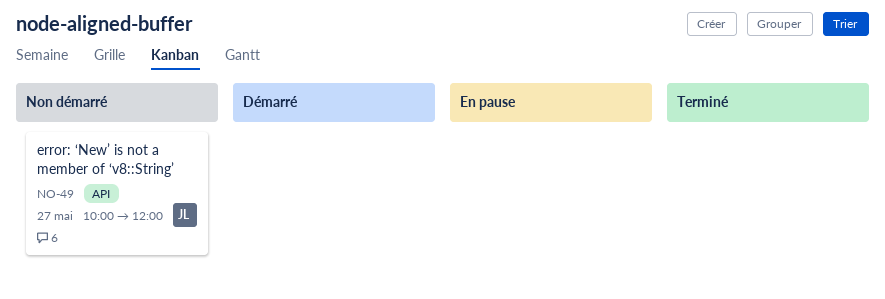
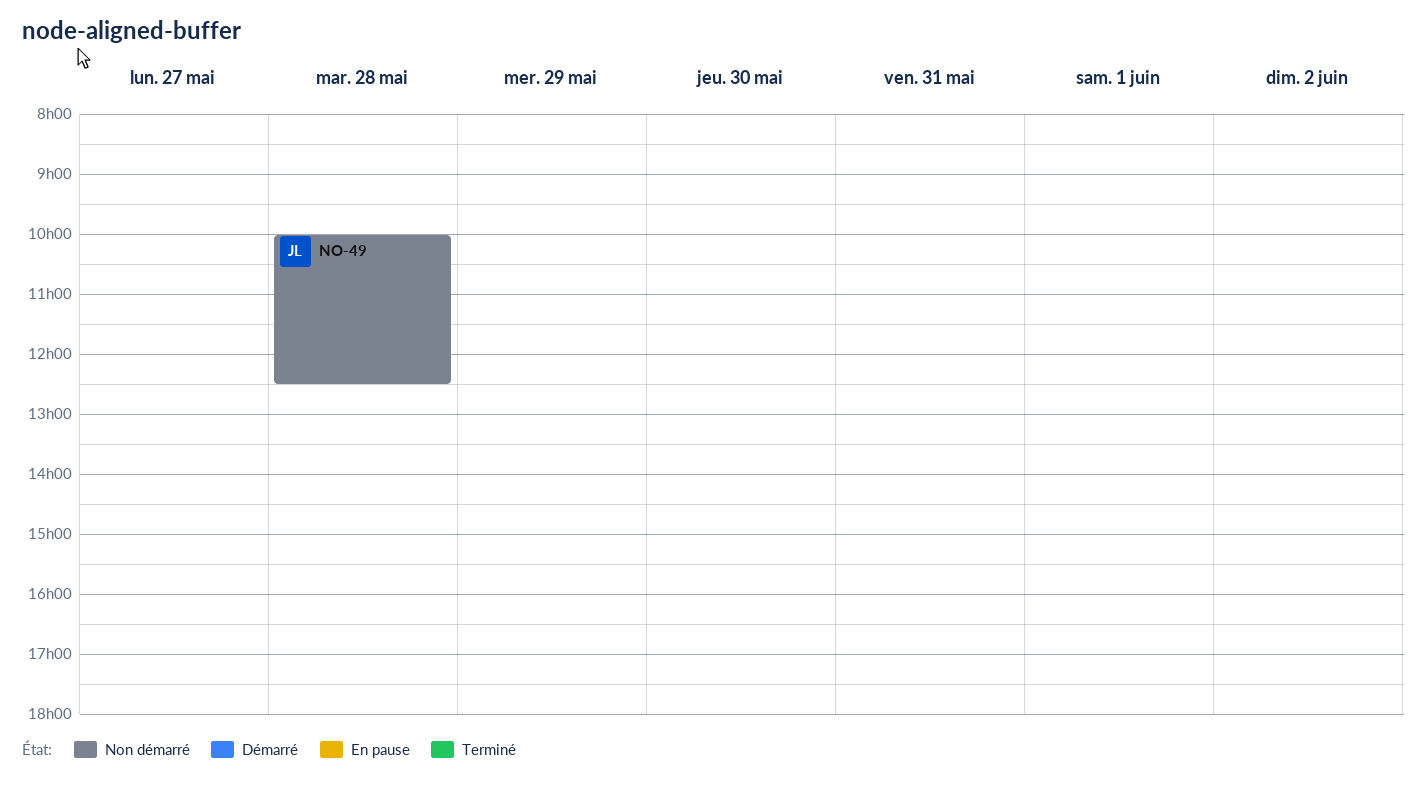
NO-49, day: May 27 -> May 28
NO-49, ends: 12:00 -> 12:30

